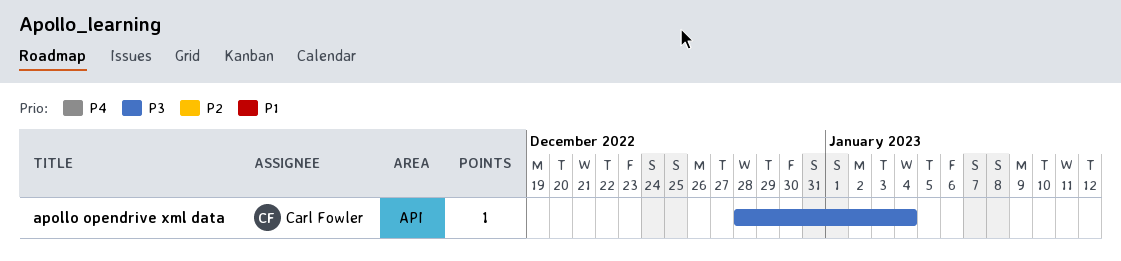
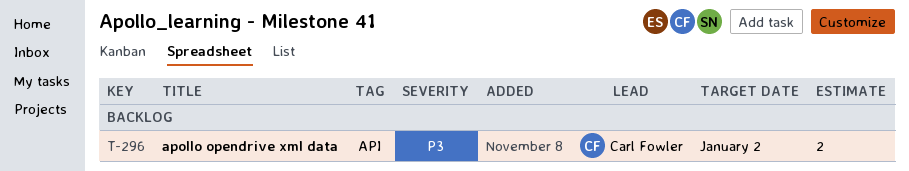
apollo opendrive xml data, estimate: 1 -> 2
apollo opendrive xml data, due: Jan 4 -> Jan 2

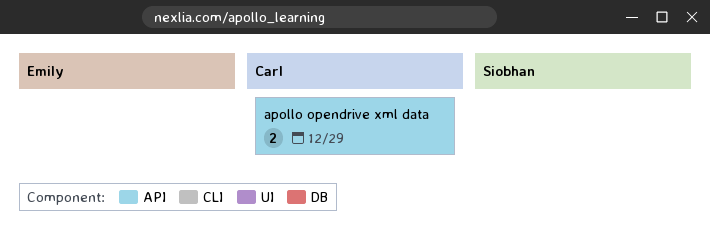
apollo opendrive xml data, due: Jan 2 -> Dec 29

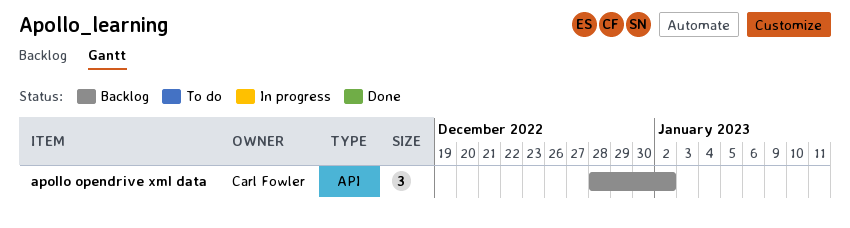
apollo opendrive xml data, estimate: 2 -> 3
apollo opendrive xml data, due: Dec 29 -> Jan 2

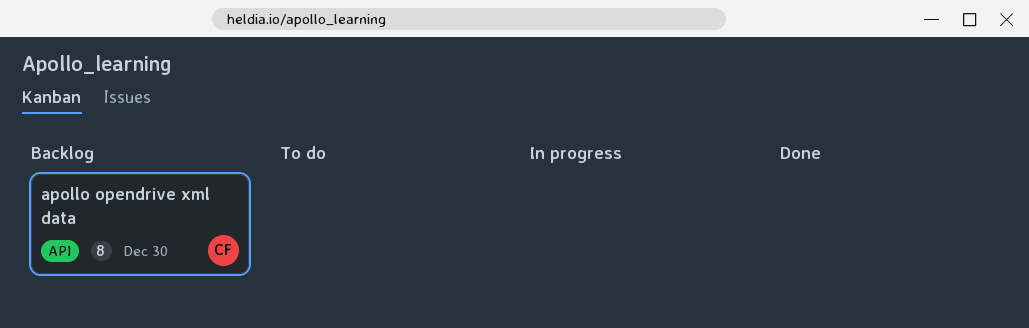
apollo opendrive xml data, estimate: 3 -> 8
apollo opendrive xml data, due: Jan 2 -> Dec 30

